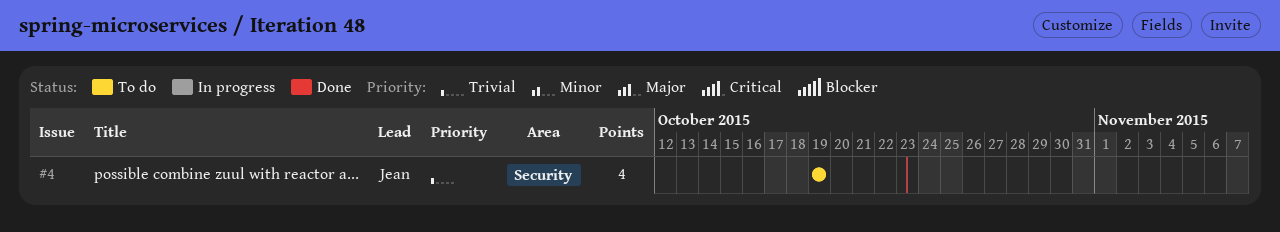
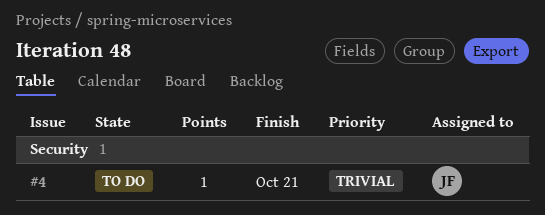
#4, estimate: 4 -> 1
#4, due: Oct 19 -> Oct 21

